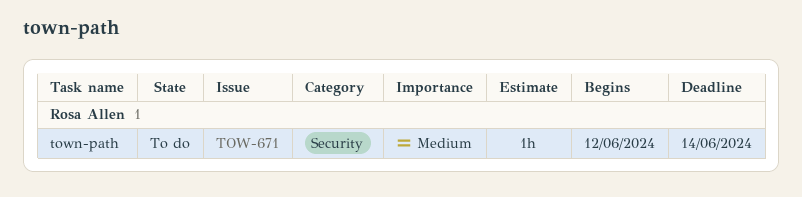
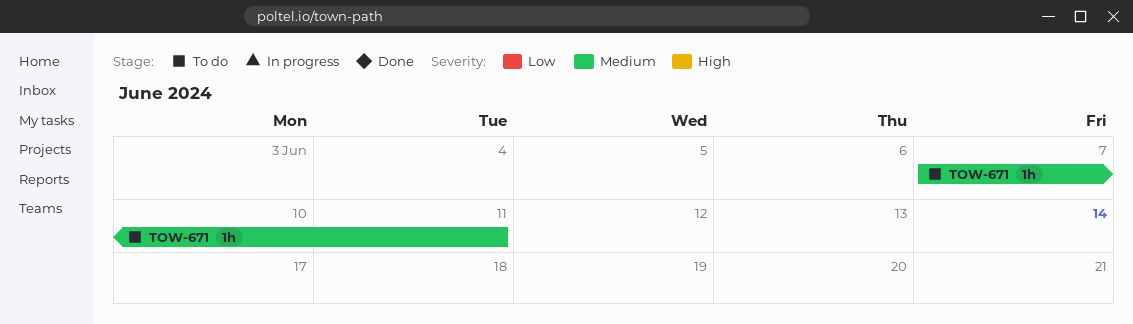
TOW-671, start: Jun 12 -> Jun 7
TOW-671, due: Jun 14 -> Jun 11

